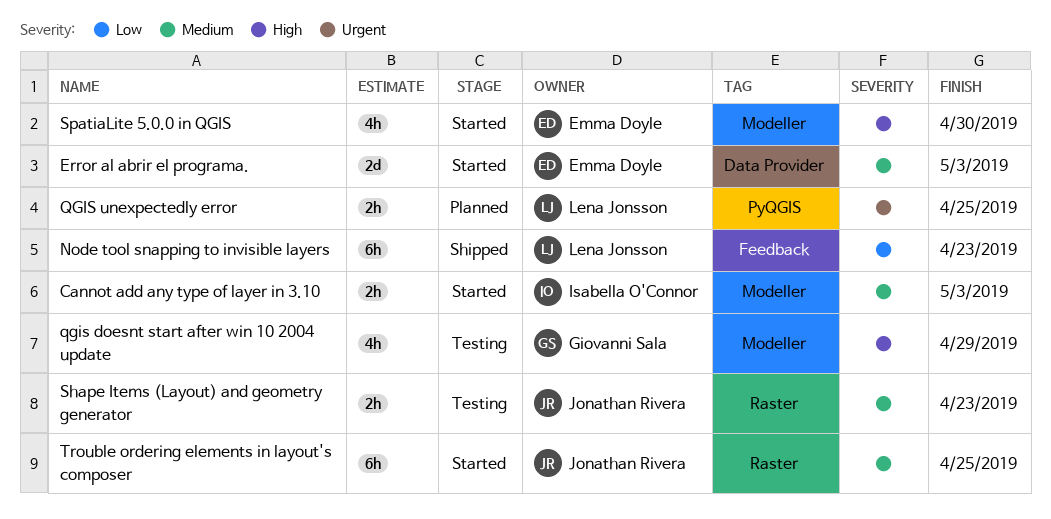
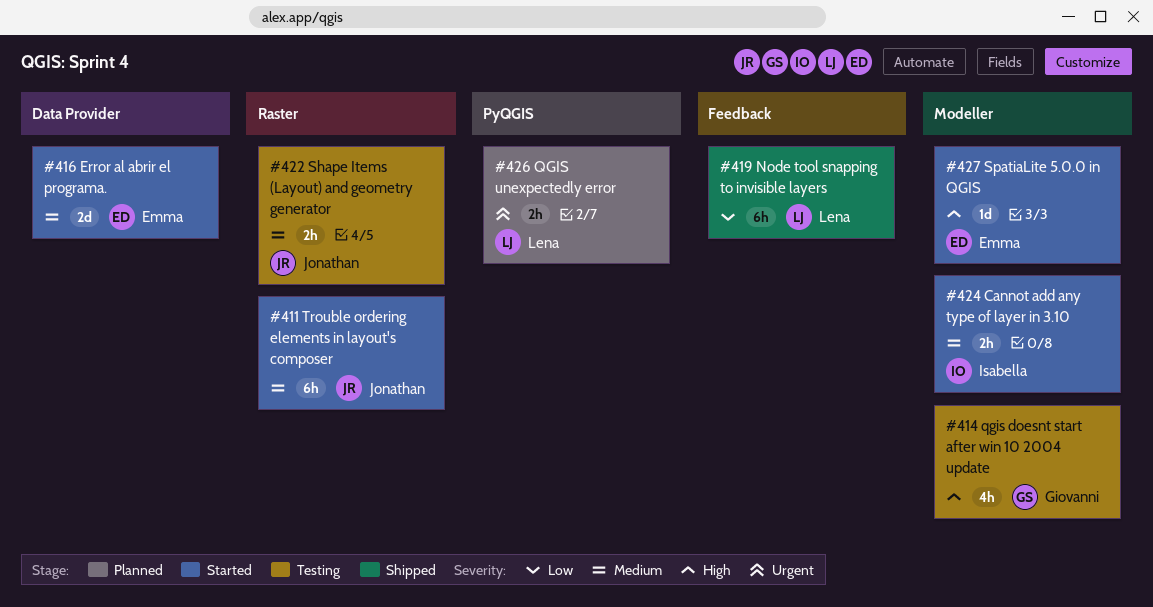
SpatiaLite 5.0.0 in QGIS, estimate: 4h -> 1d

